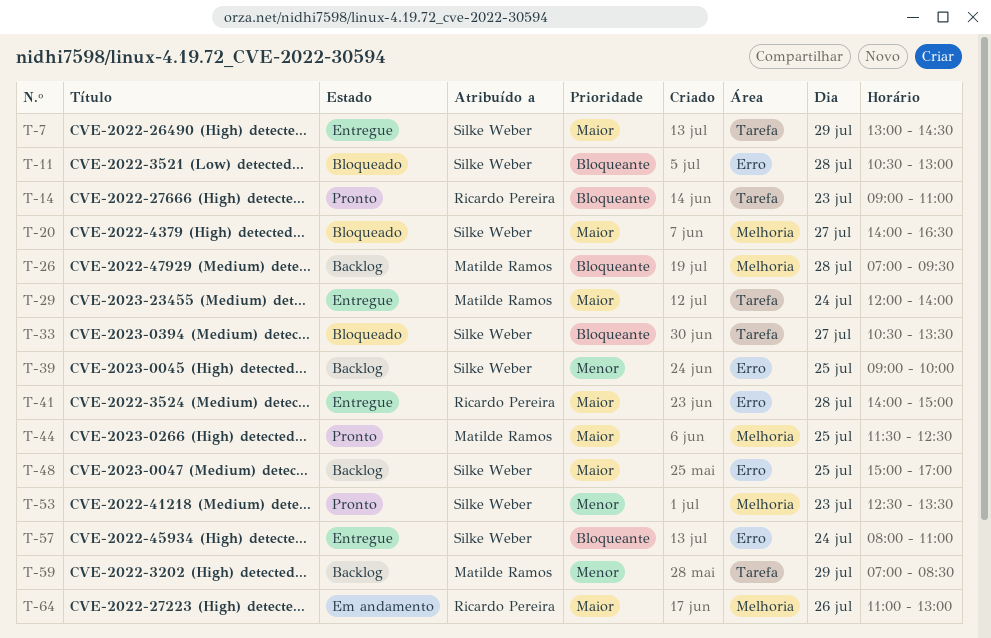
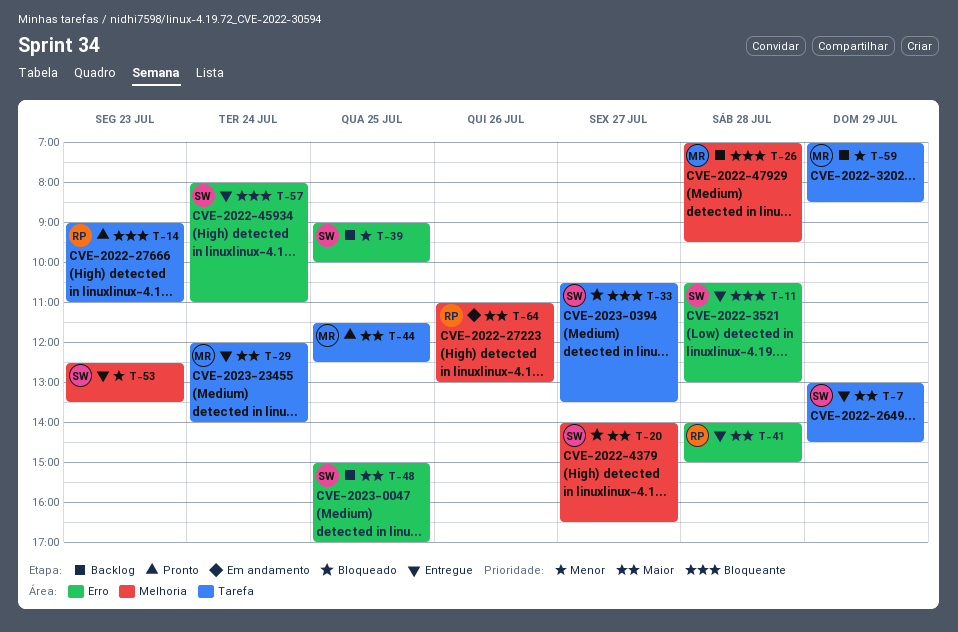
T-11, status: Bloqueado -> Entregue
T-44, label: Melhoria -> Tarefa
T-53, status: Pronto -> Entregue

